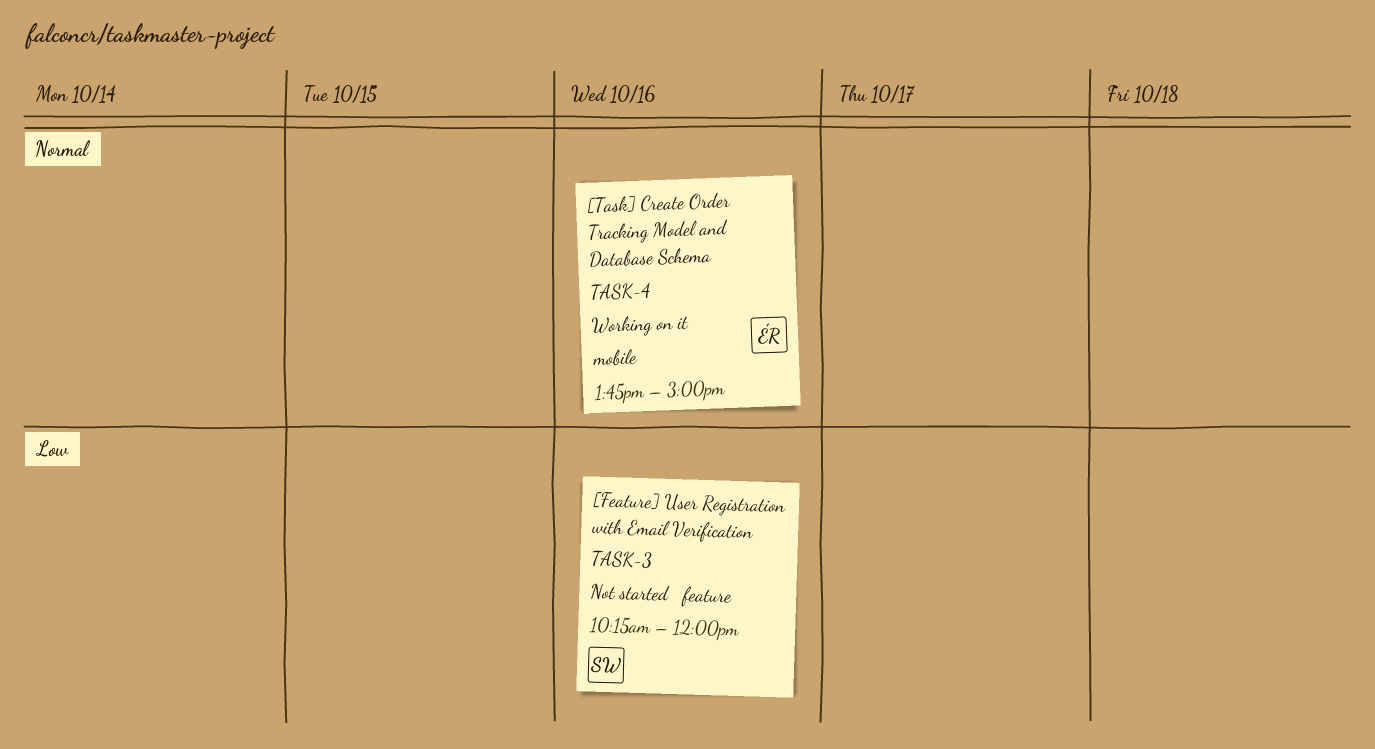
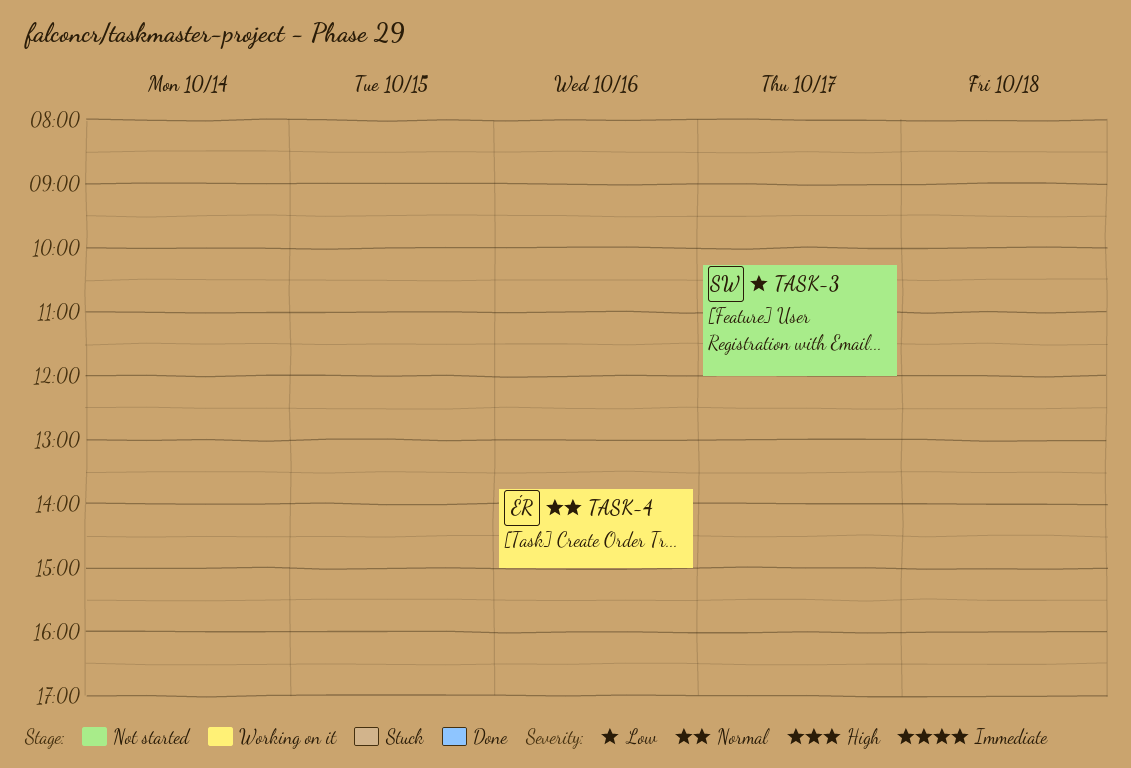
TASK-3, day: Oct 16 -> Oct 17

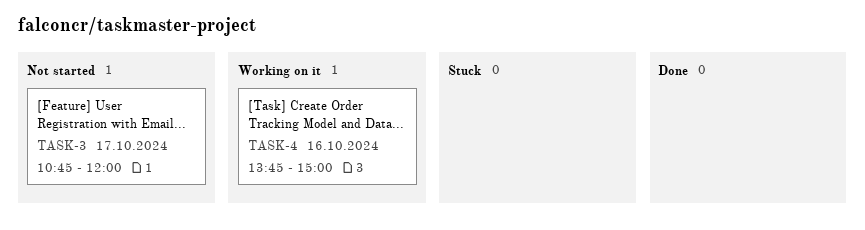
TASK-3, begins: 10:15 -> 10:45

